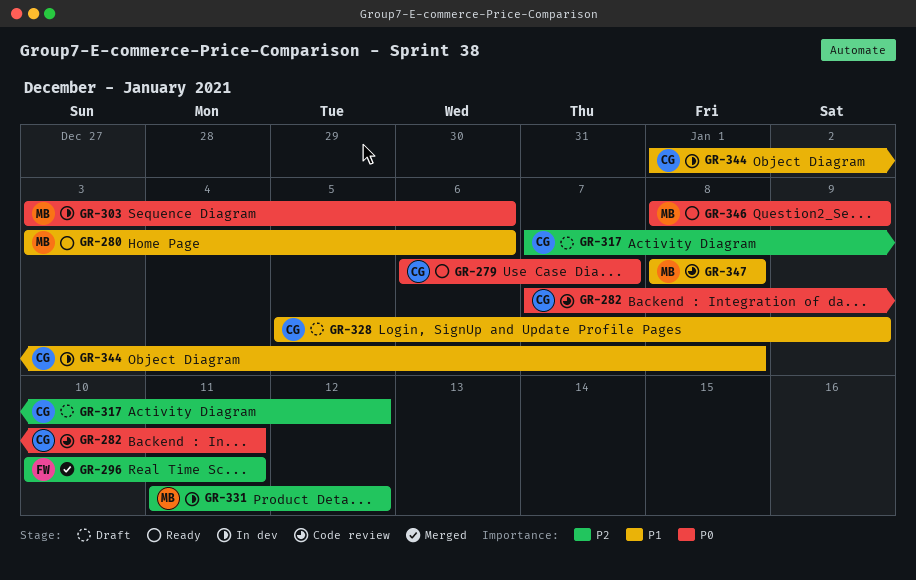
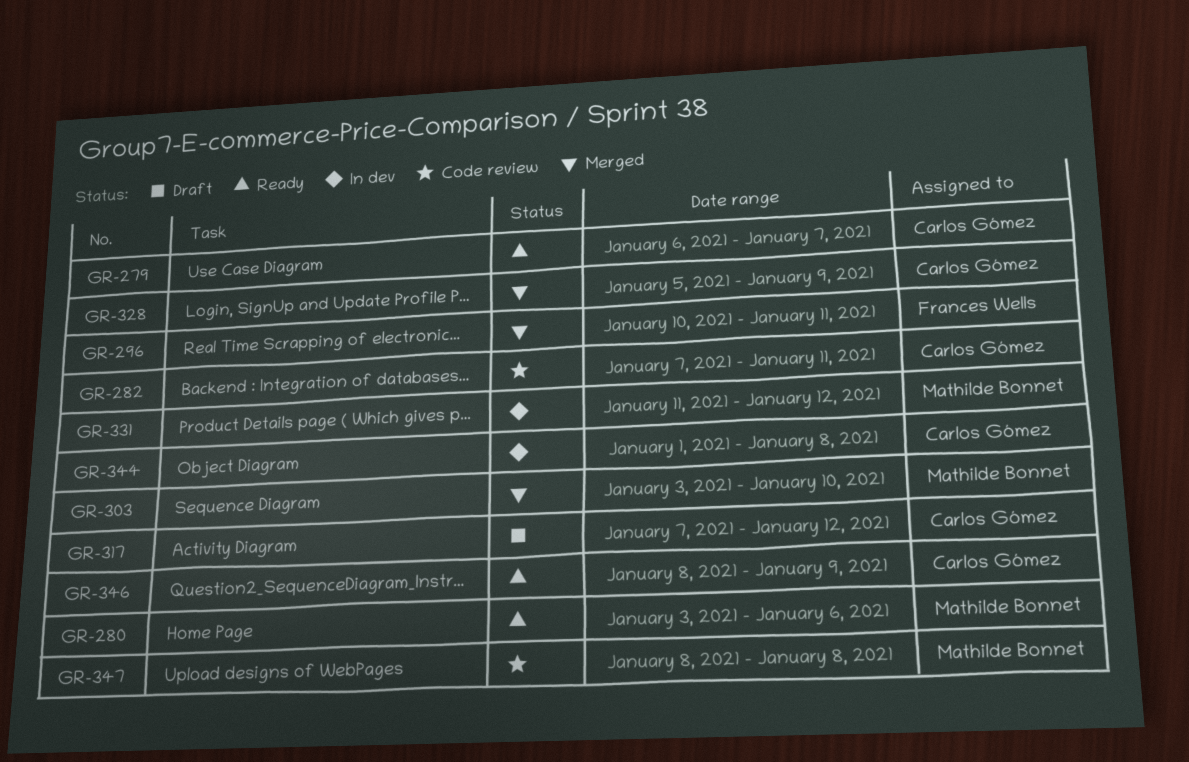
GR-303, status: In dev -> Merged
GR-303, due: Jan 6 -> Jan 10
GR-328, status: Draft -> Merged
GR-346, owner: Mathilde Bonnet -> Carlos Gómez

